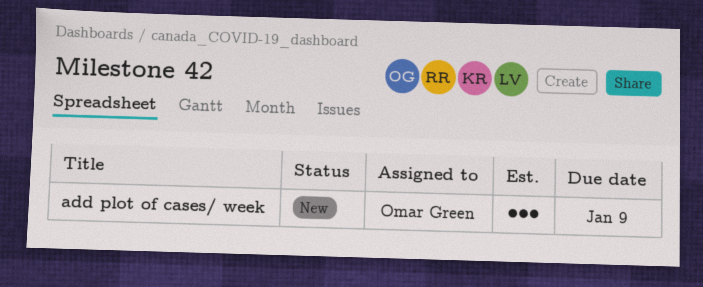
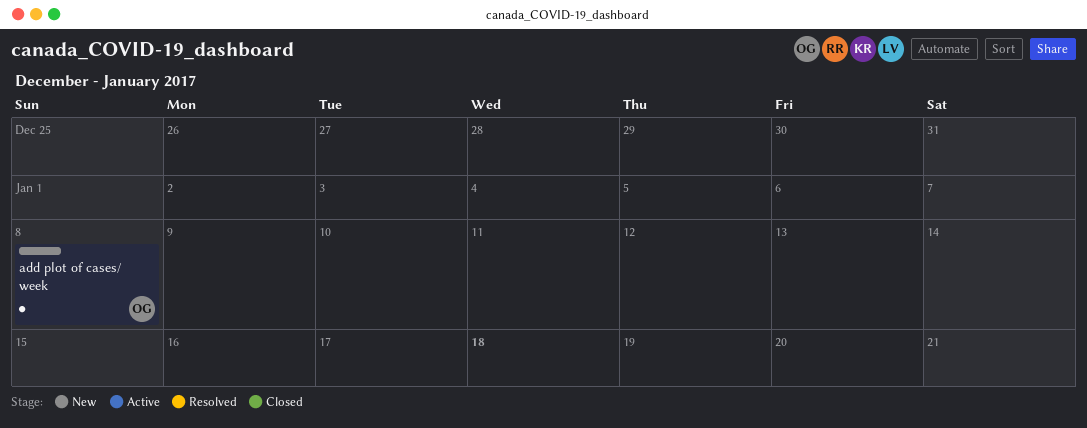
add plot of cases/ week, estimate: 3 -> 1
add plot of cases/ week, due: Jan 9 -> Jan 8

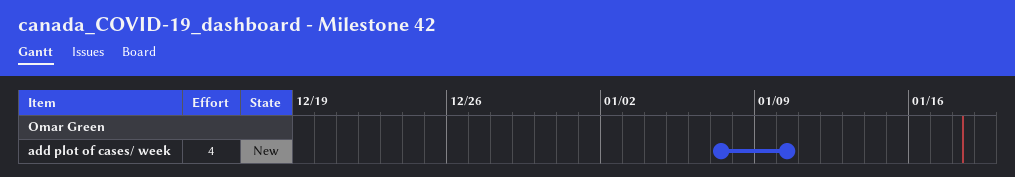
add plot of cases/ week, estimate: 1 -> 4
add plot of cases/ week, due: Jan 8 -> Jan 10

